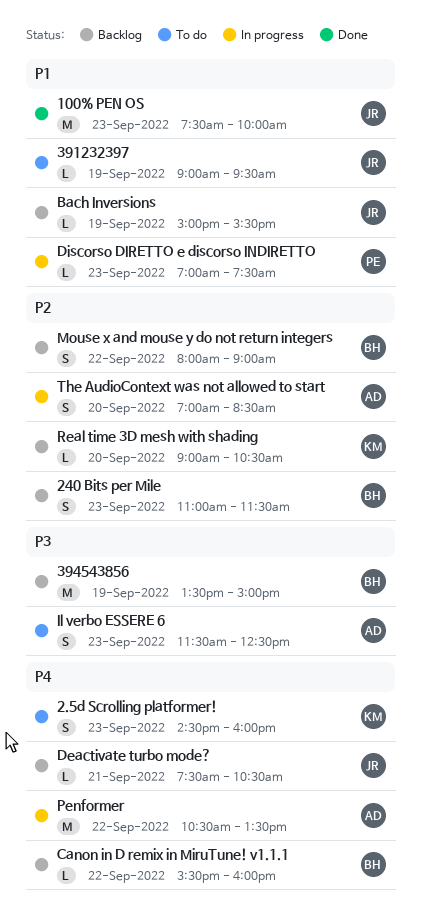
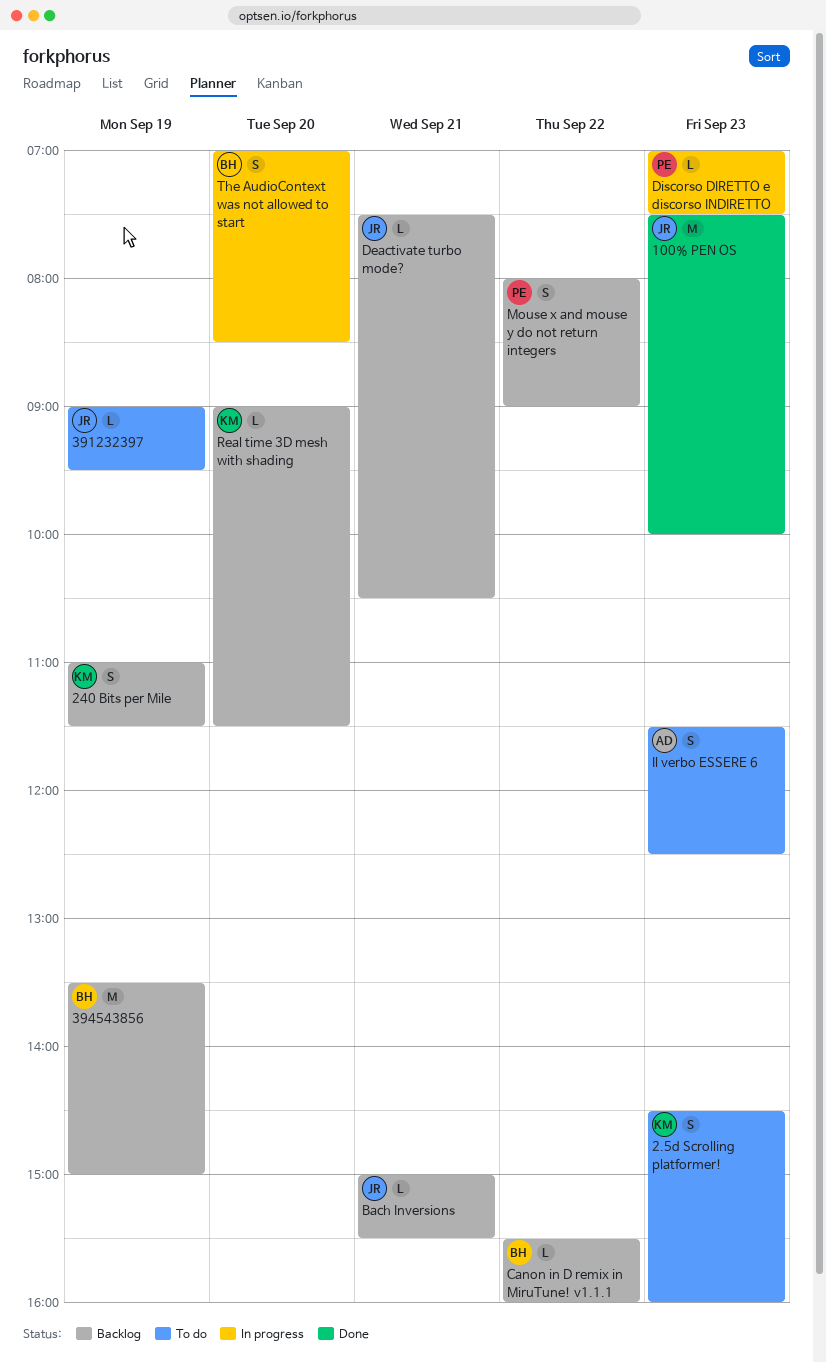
240 Bits per Mile, owner: BH -> KM
240 Bits per Mile, day: Sep 23 -> Sep 19
Bach Inversions, day: Sep 19 -> Sep 21
Mouse x and mouse y do not return integers, owner: BH -> PE
Penformer: present -> none
Real time 3D mesh with shading, ends: 10:30 -> 11:30
The AudioContext was not allowed to start, owner: AD -> BH

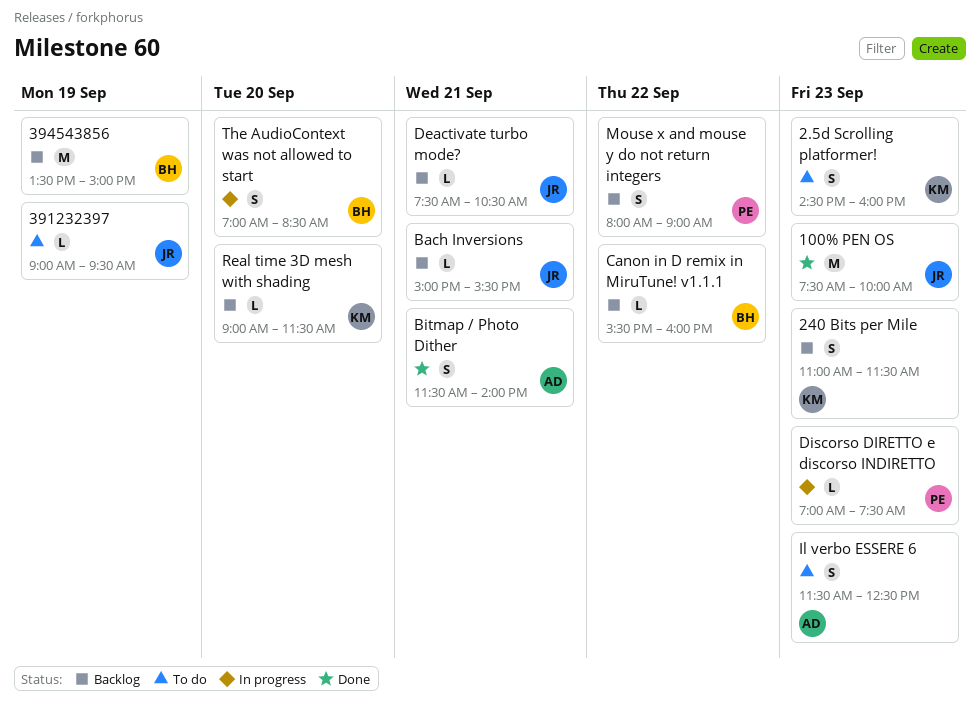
240 Bits per Mile, day: Sep 19 -> Sep 23
Bitmap / Photo Dither: none -> present

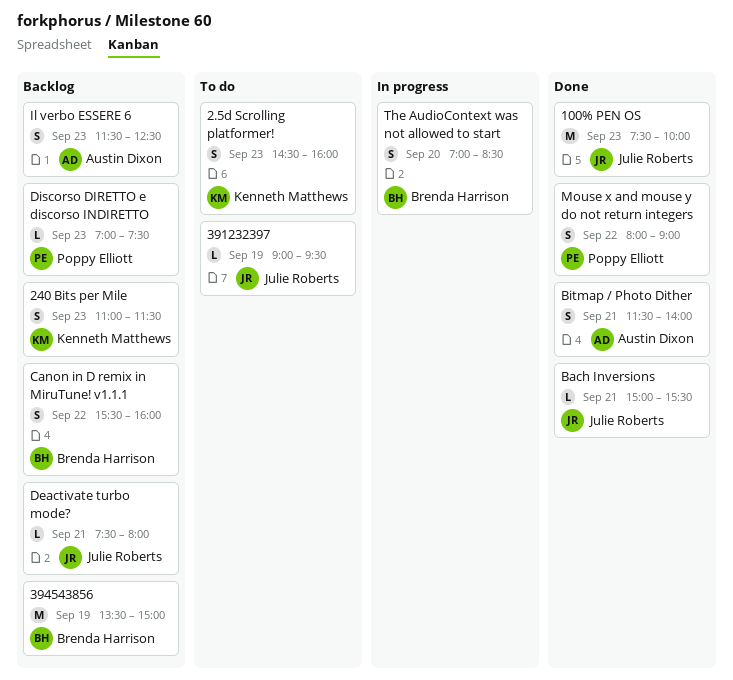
Bach Inversions, status: Backlog -> Done
Canon in D remix in MiruTune! v1.1.1, estimate: L -> S
Deactivate turbo mode?, ends: 10:30 -> 08:00
Discorso DIRETTO e discorso INDIRETTO, status: In progress -> Backlog
Il verbo ESSERE 6, status: To do -> Backlog
Mouse x and mouse y do not return integers, status: Backlog -> Done
Real time 3D mesh with shading: present -> none

